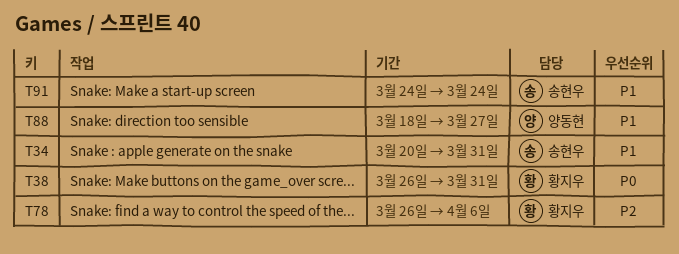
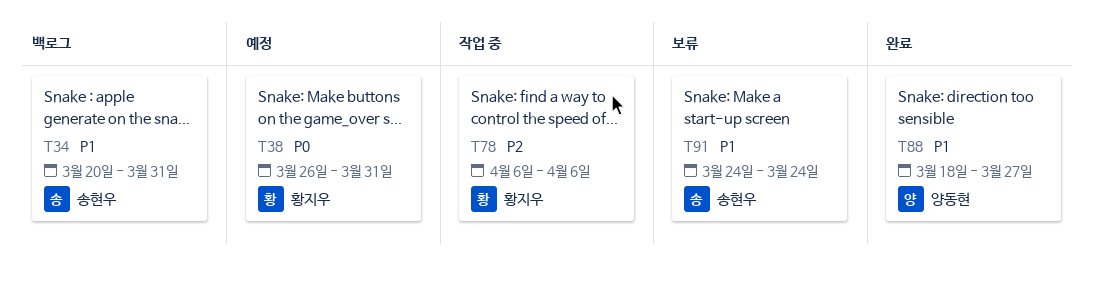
T78, start: Mar 26 -> Apr 6

